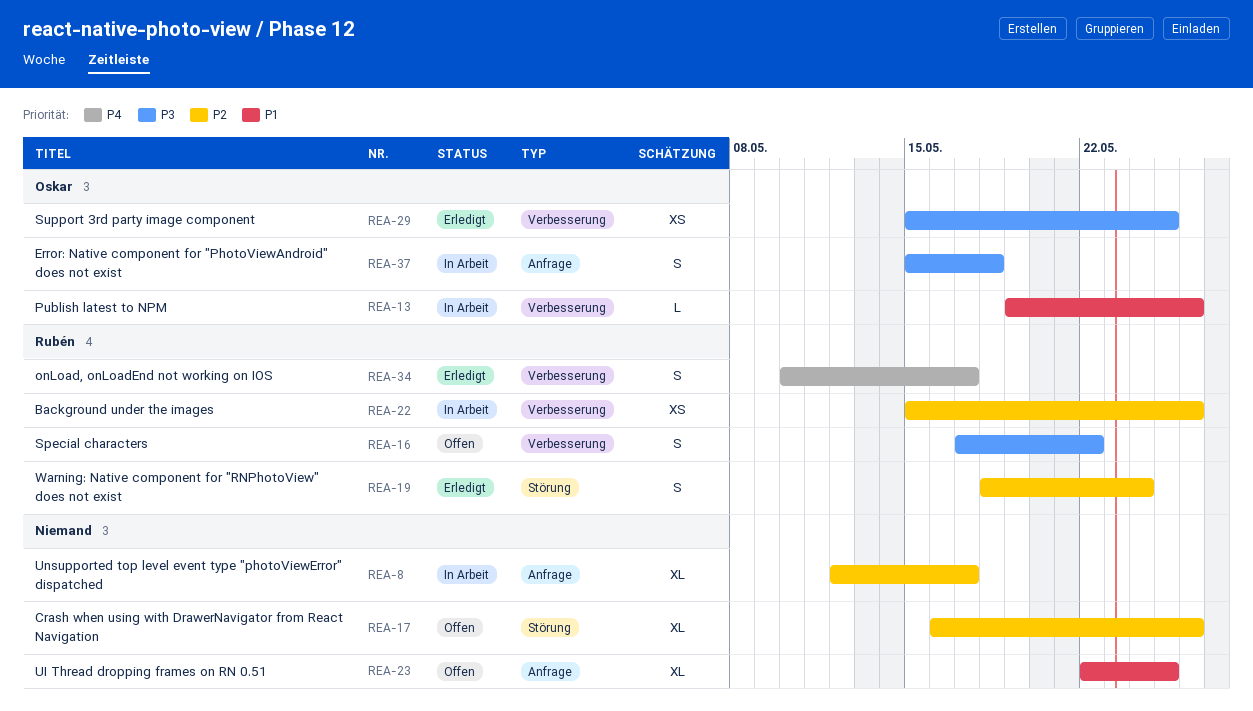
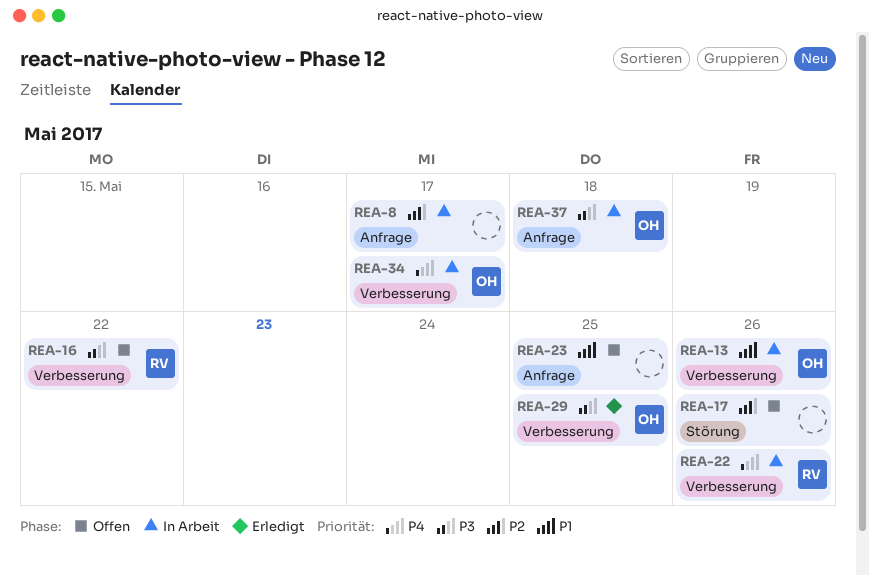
REA-19: present -> none
REA-22, priority: P2 -> P4
REA-34, status: Erledigt -> In Arbeit
REA-34, owner: Rubén -> Oskar

